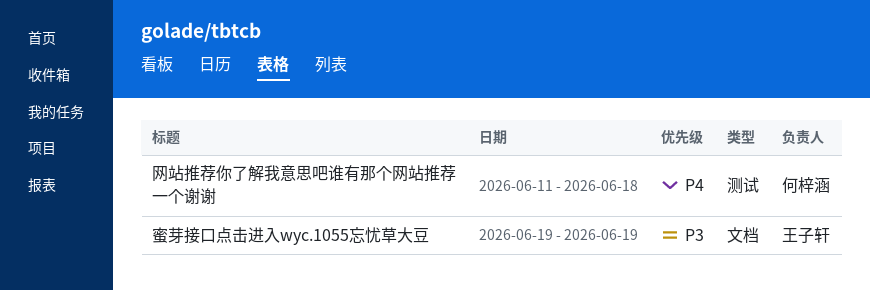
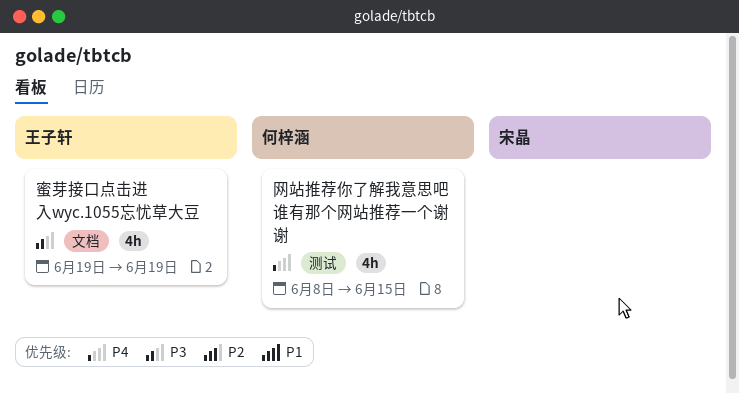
网站推荐你了解我意思吧谁有那个网站推荐一个谢谢, start: Jun 11 -> Jun 8
网站推荐你了解我意思吧谁有那个网站推荐一个谢谢, due: Jun 18 -> Jun 15

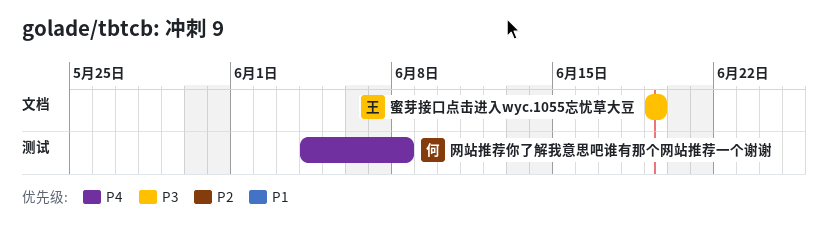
网站推荐你了解我意思吧谁有那个网站推荐一个谢谢, start: Jun 8 -> Jun 4
网站推荐你了解我意思吧谁有那个网站推荐一个谢谢, due: Jun 15 -> Jun 8

